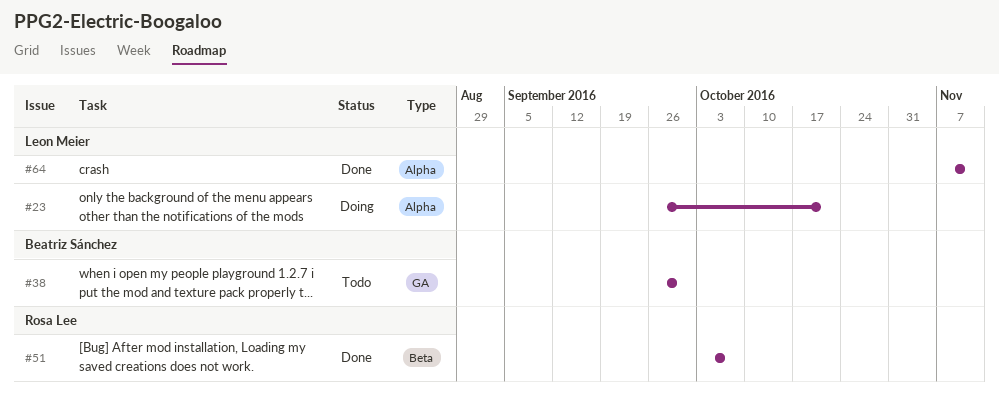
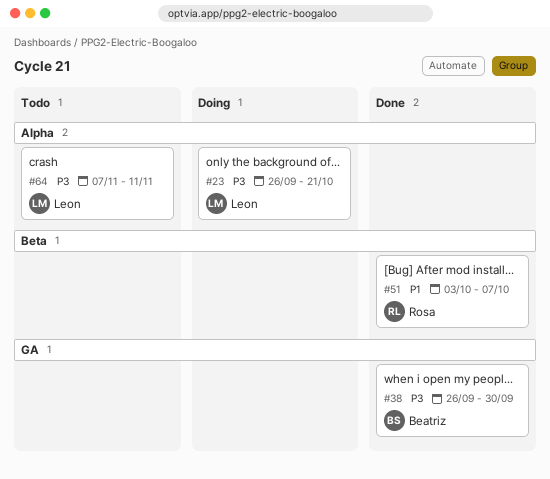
#38, status: Todo -> Done
#64, status: Done -> Todo

